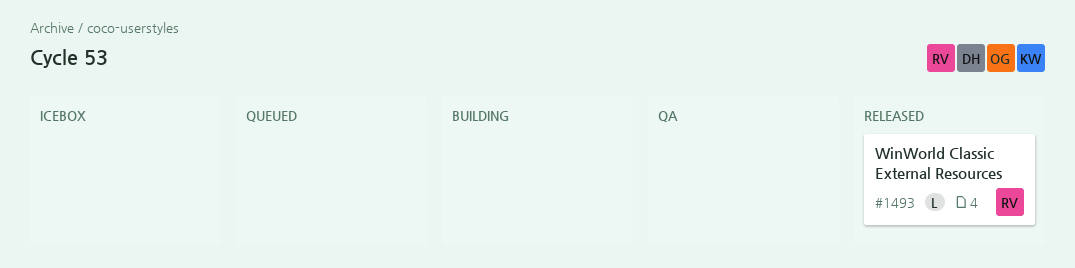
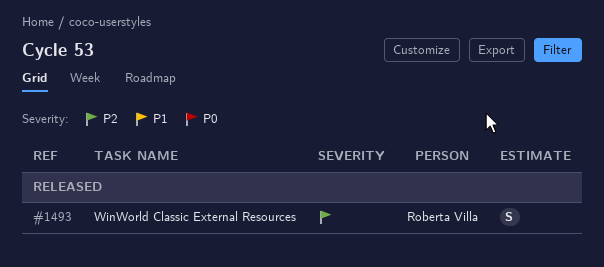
#1493, estimate: L -> S

